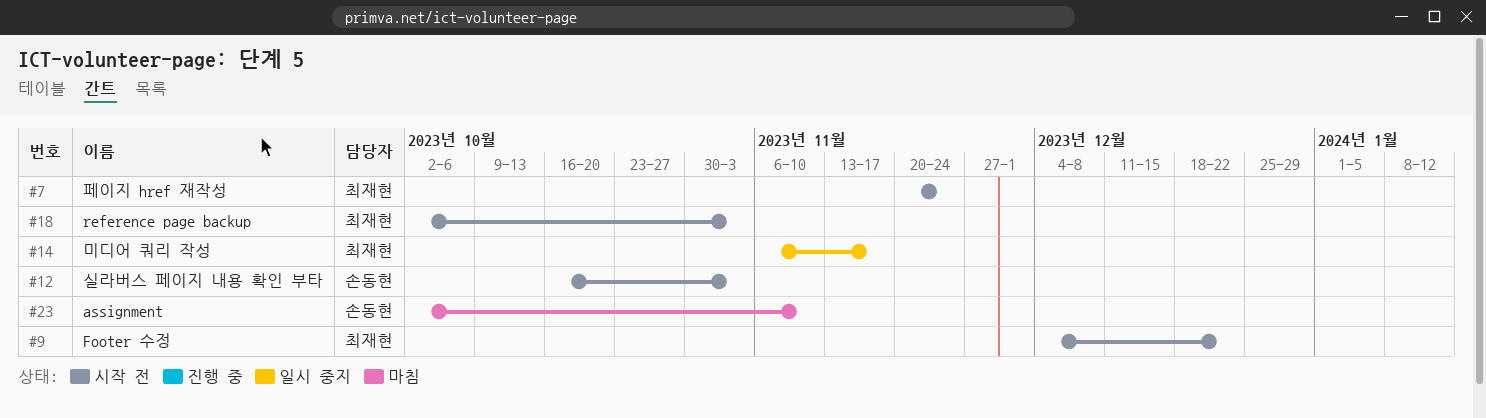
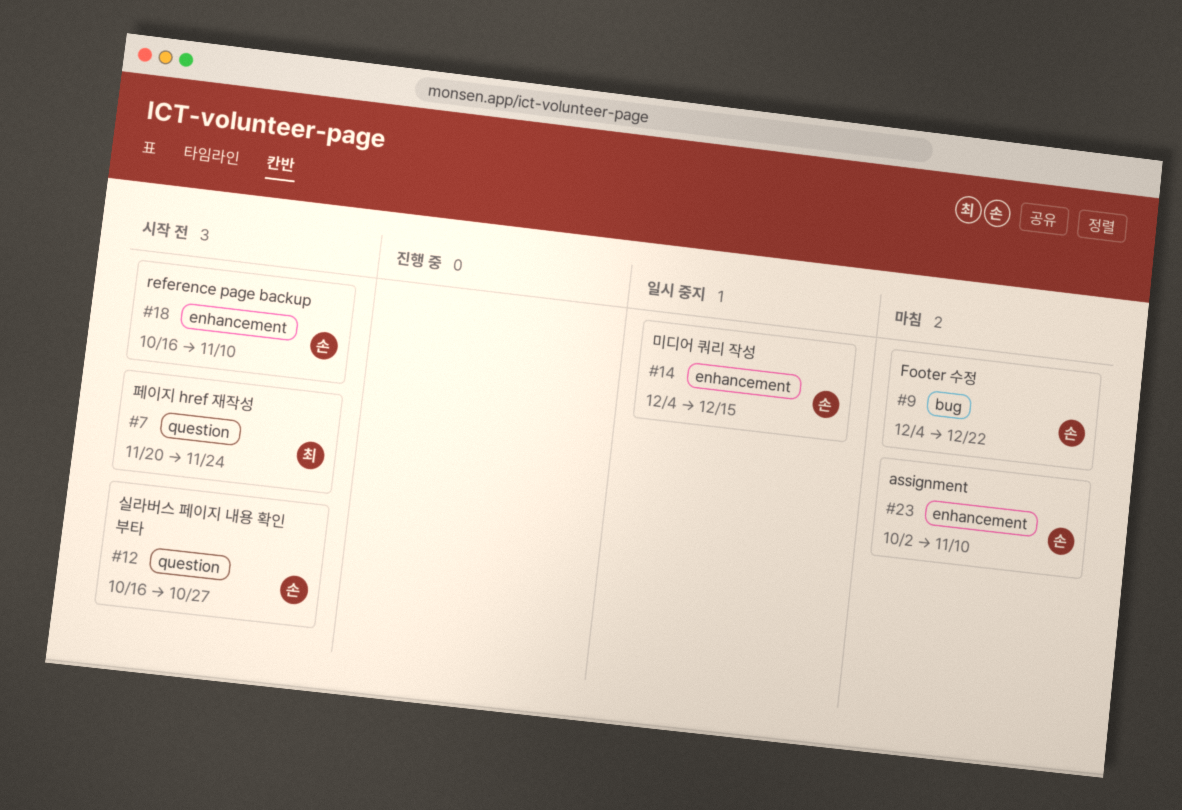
#9, status: 시작 전 -> 마침
#9, owner: 최재현 -> 손동현
#12, due: Nov 3 -> Oct 27
#14, owner: 최재현 -> 손동현
#14, start: Nov 6 -> Dec 4
#14, due: Nov 17 -> Dec 15
#18, owner: 최재현 -> 손동현
#18, start: Oct 2 -> Oct 16
#18, due: Nov 3 -> Nov 10

